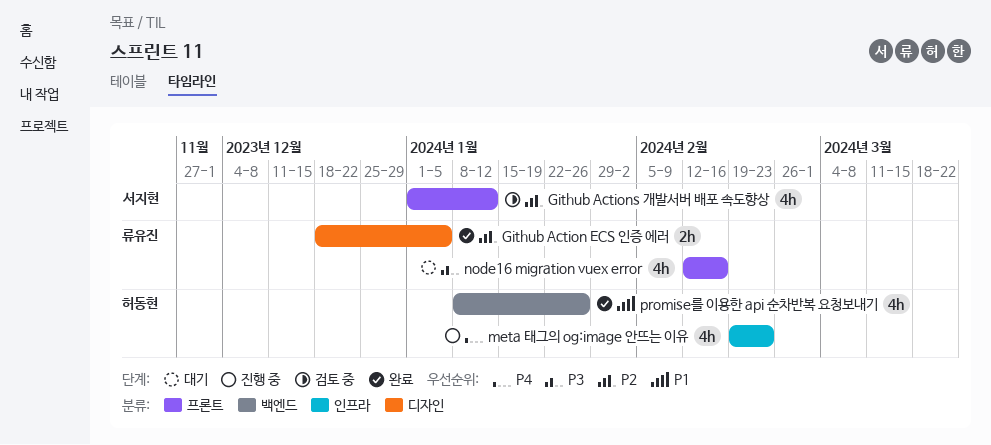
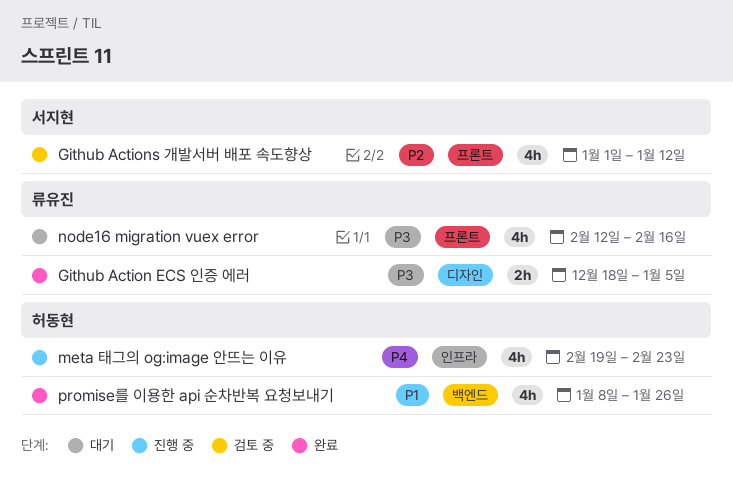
Github Action ECS 인증 에러, priority: P2 -> P3

